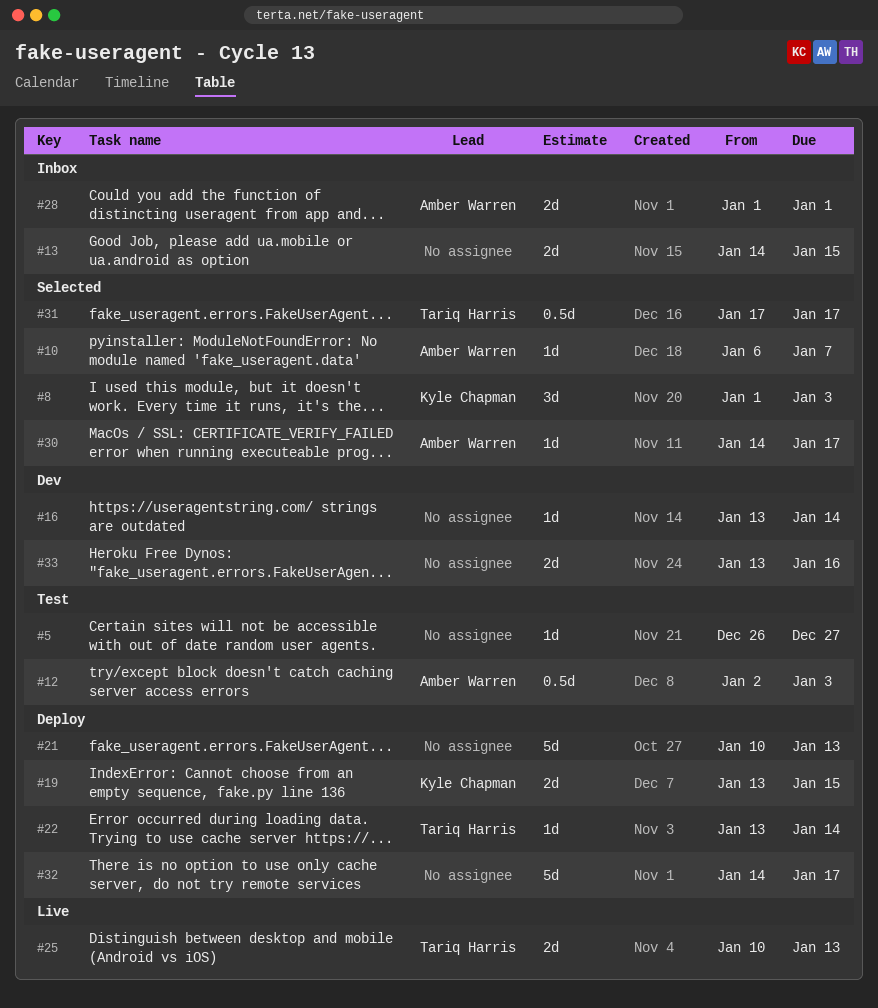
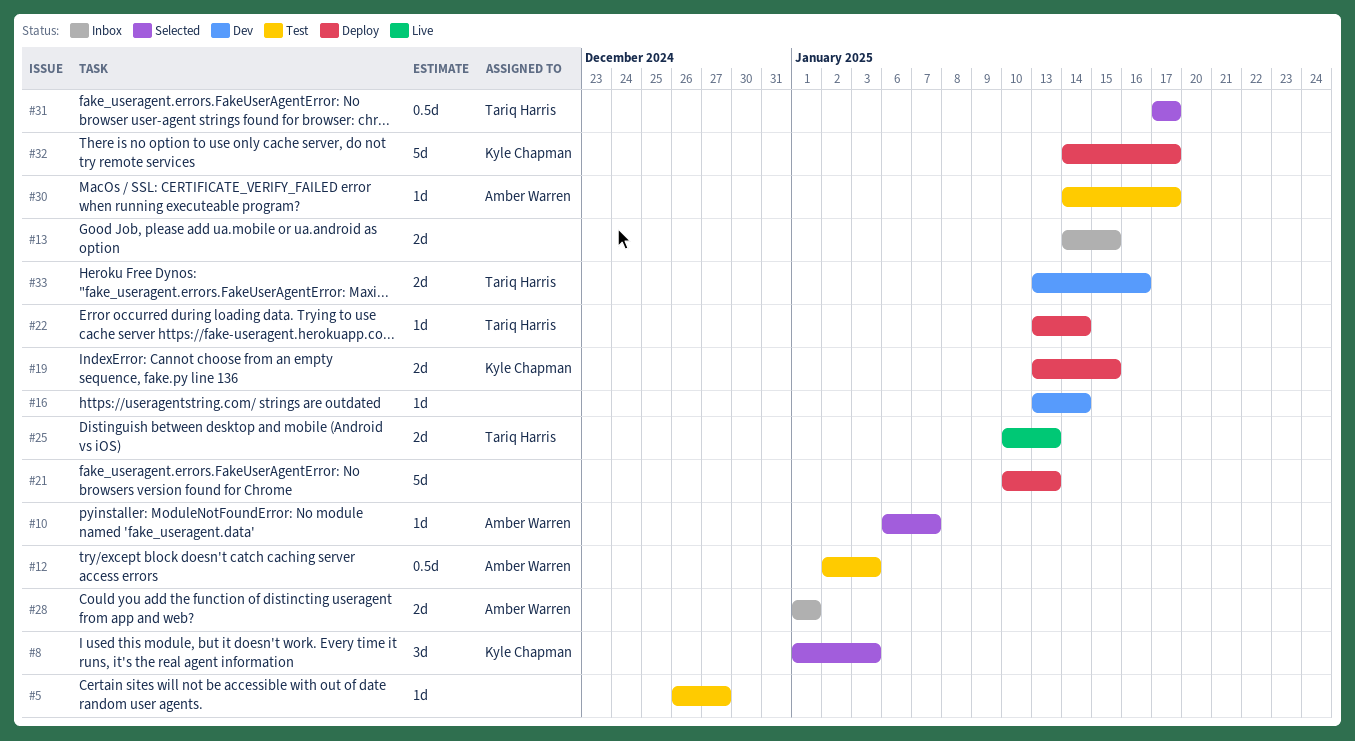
#30, status: Selected -> Test
#32, owner: none -> Kyle Chapman
#33, owner: none -> Tariq Harris

